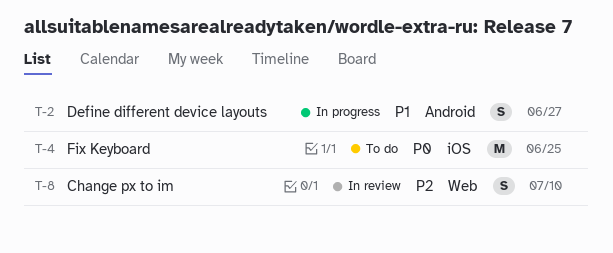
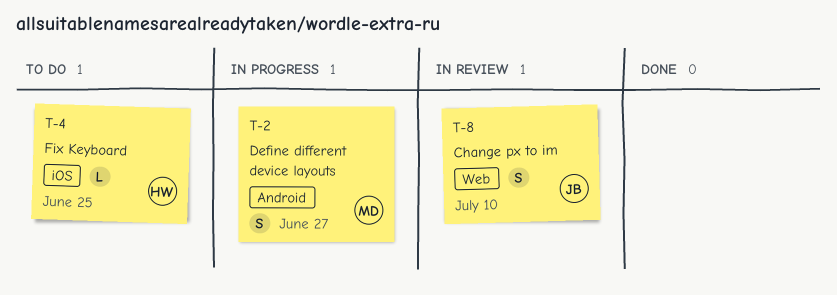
T-4, estimate: M -> L

